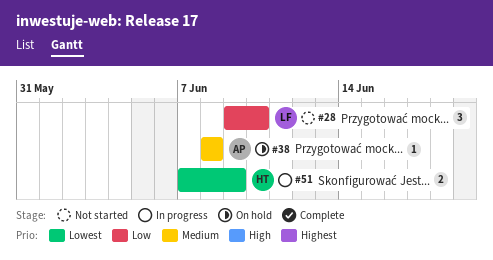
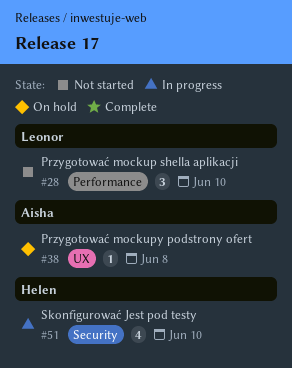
#51, estimate: 2 -> 4
#51, due: Jun 9 -> Jun 10

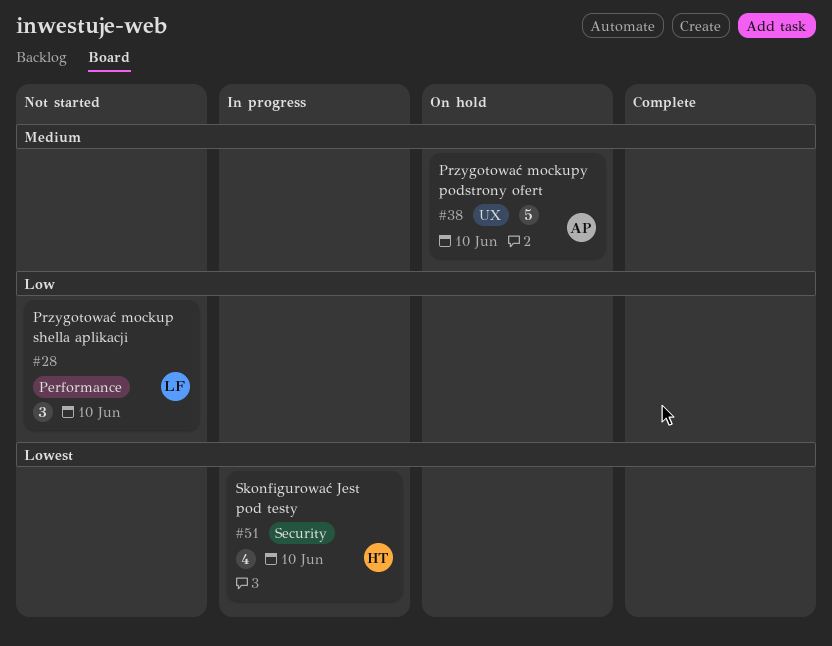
#38, estimate: 1 -> 5
#38, due: Jun 8 -> Jun 10

